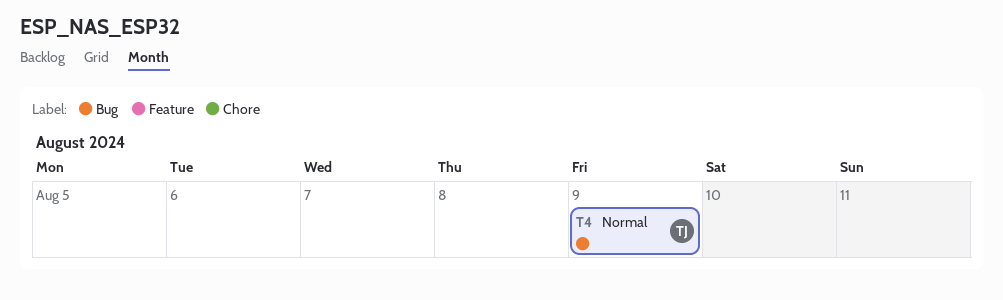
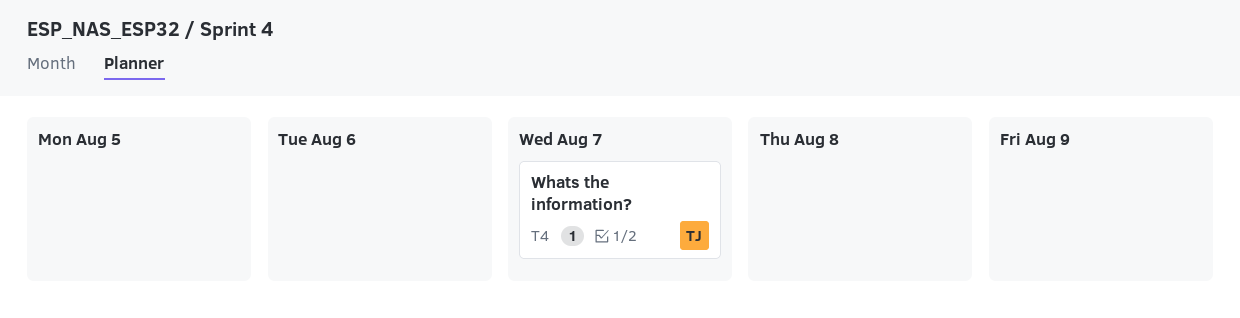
T4, due: Aug 9 -> Aug 7

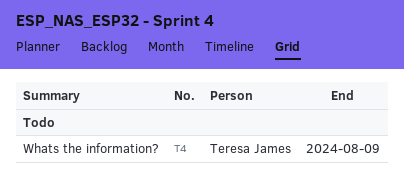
T4, due: Aug 7 -> Aug 9

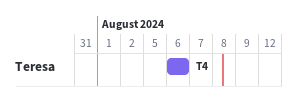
T4, due: Aug 9 -> Aug 6

